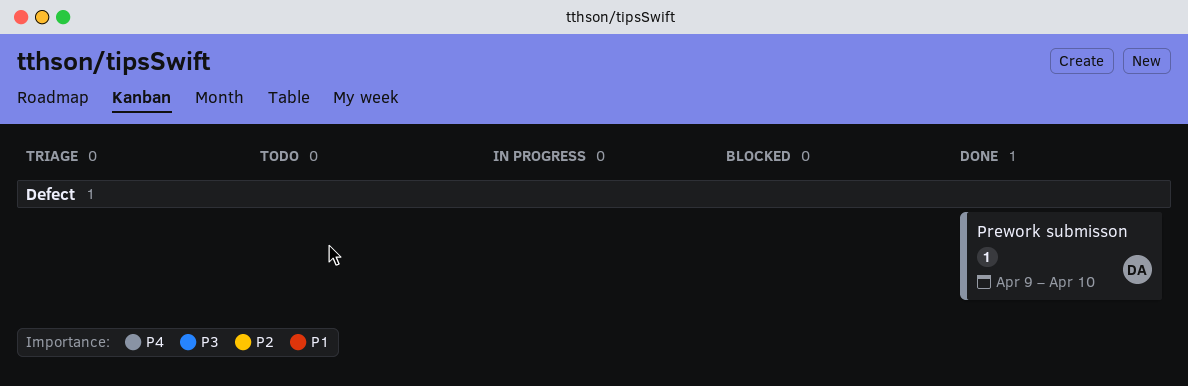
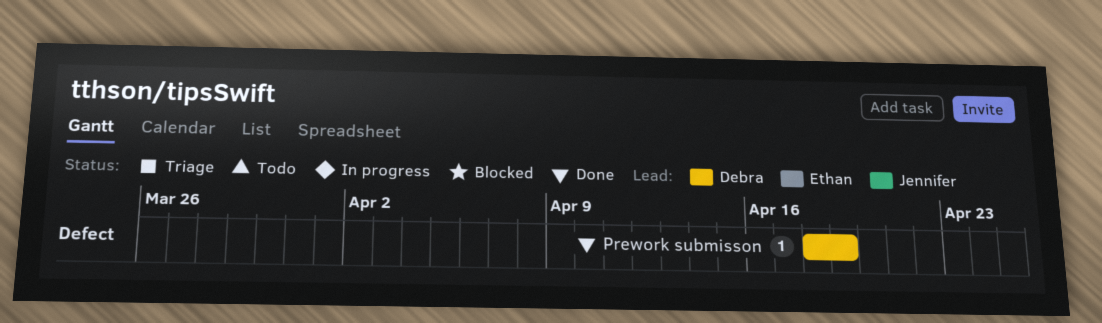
Prework submisson, start: Apr 9 -> Apr 18
Prework submisson, due: Apr 10 -> Apr 19

